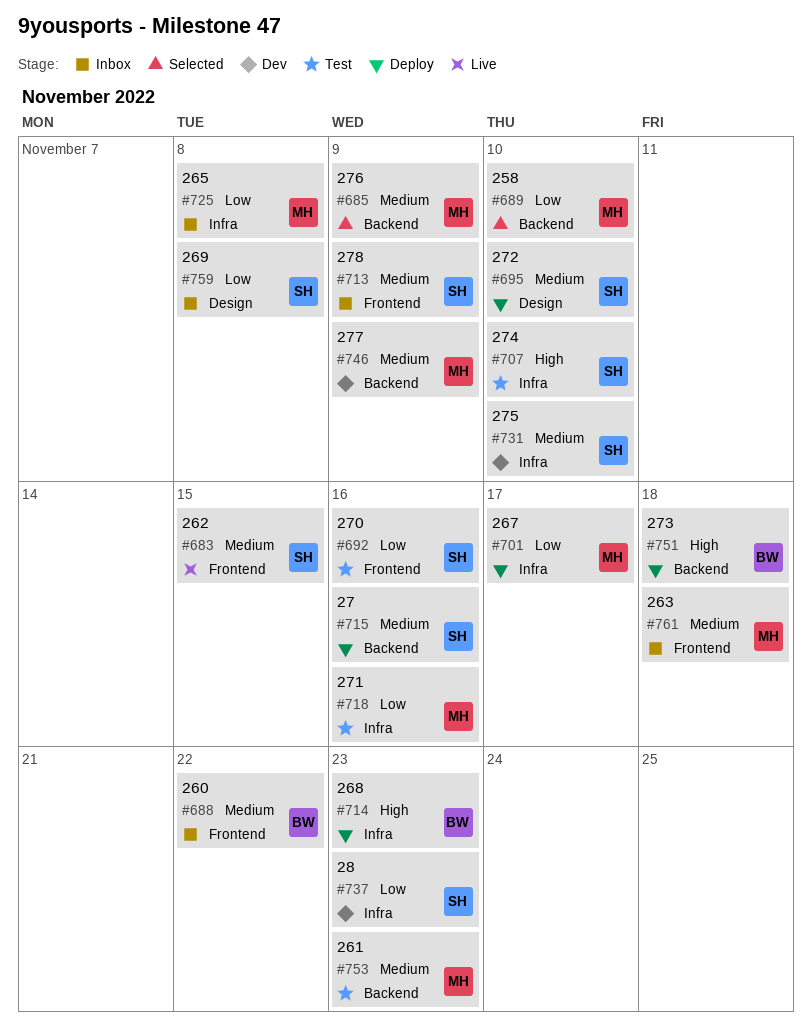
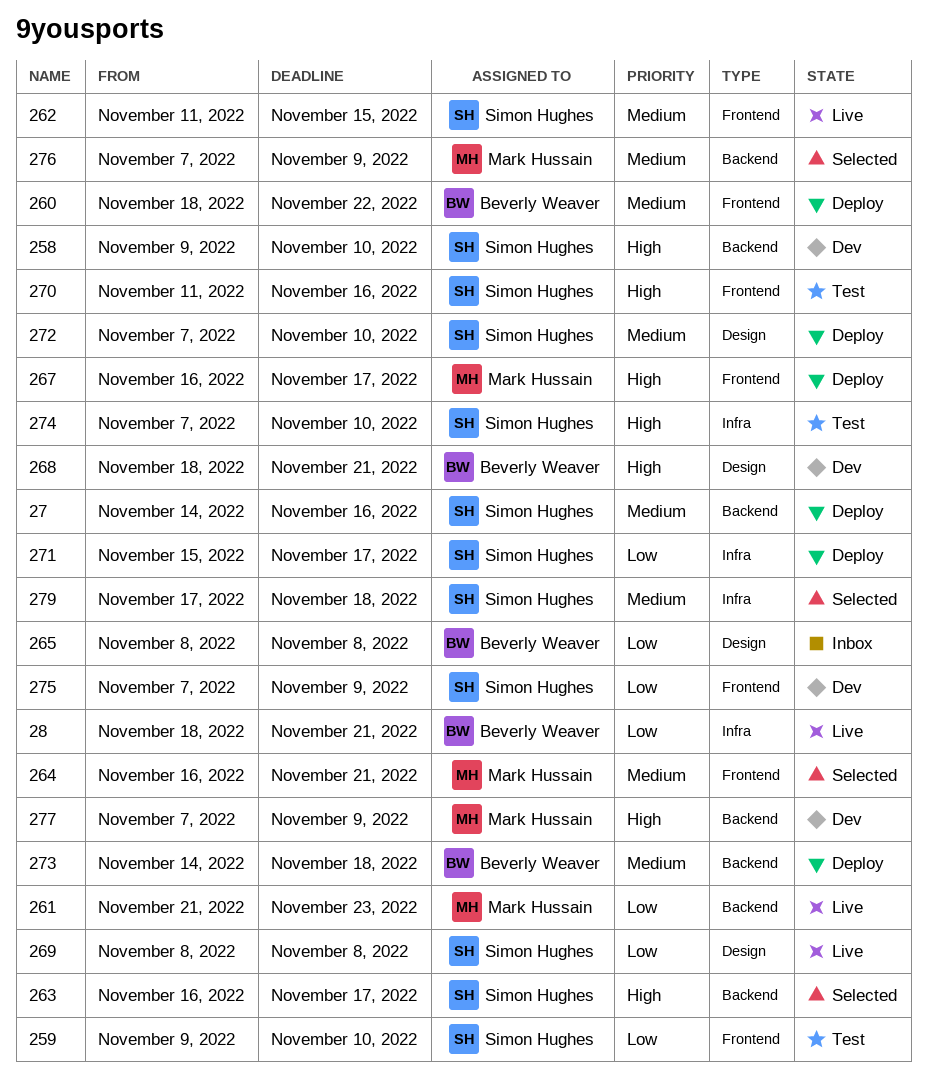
258, status: Selected -> Dev
258, owner: Mark Hussain -> Simon Hughes
258, priority: Low -> High
259: none -> present
260, status: Inbox -> Deploy
261, status: Test -> Live
261, priority: Medium -> Low
263, status: Inbox -> Selected
263, owner: Mark Hussain -> Simon Hughes
263, priority: Medium -> High
263, label: Frontend -> Backend
263, due: Nov 18 -> Nov 17
264: none -> present
265, owner: Mark Hussain -> Beverly Weaver
265, label: Infra -> Design
267, priority: Low -> High
267, label: Infra -> Frontend
268, status: Deploy -> Dev
268, label: Infra -> Design
268, due: Nov 23 -> Nov 21
269, status: Inbox -> Live
270, priority: Low -> High
271, status: Test -> Deploy
271, owner: Mark Hussain -> Simon Hughes
271, due: Nov 16 -> Nov 17
273, priority: High -> Medium
275, priority: Medium -> Low
275, label: Infra -> Frontend
275, due: Nov 10 -> Nov 9
277, priority: Medium -> High
278: present -> none
279: none -> present
28, status: Dev -> Live
28, owner: Simon Hughes -> Beverly Weaver
28, due: Nov 23 -> Nov 21

